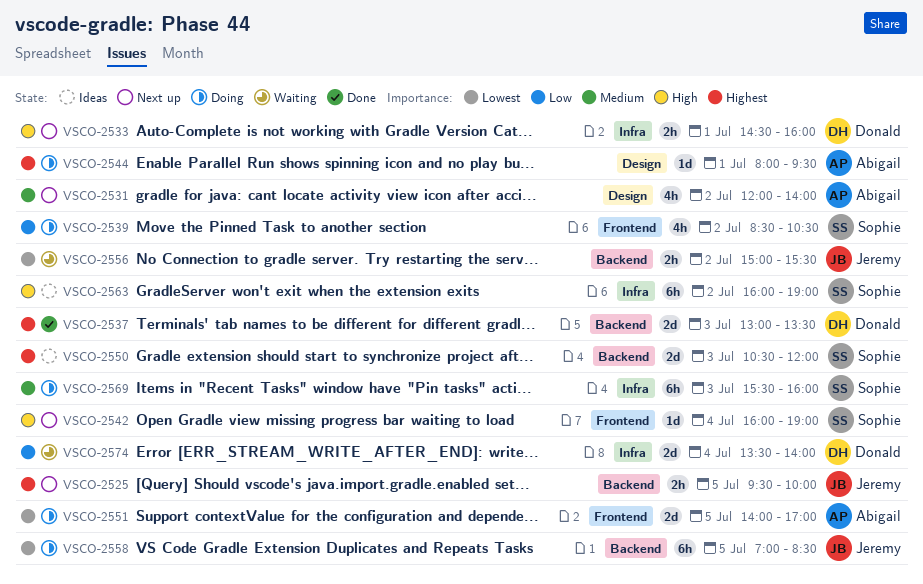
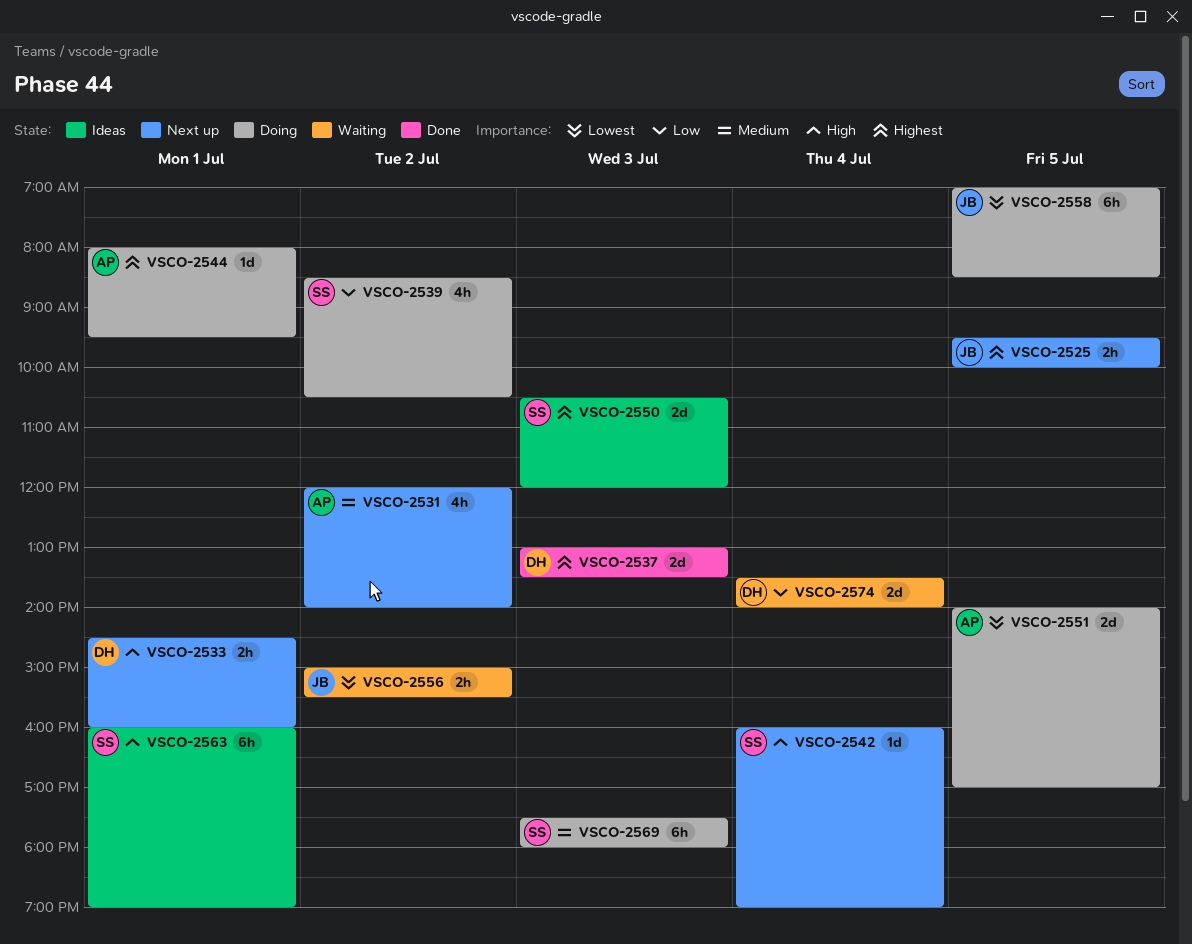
VSCO-2563, day: Jul 2 -> Jul 1
VSCO-2569, begins: 15:30 -> 17:30
VSCO-2569, ends: 16:00 -> 18:00

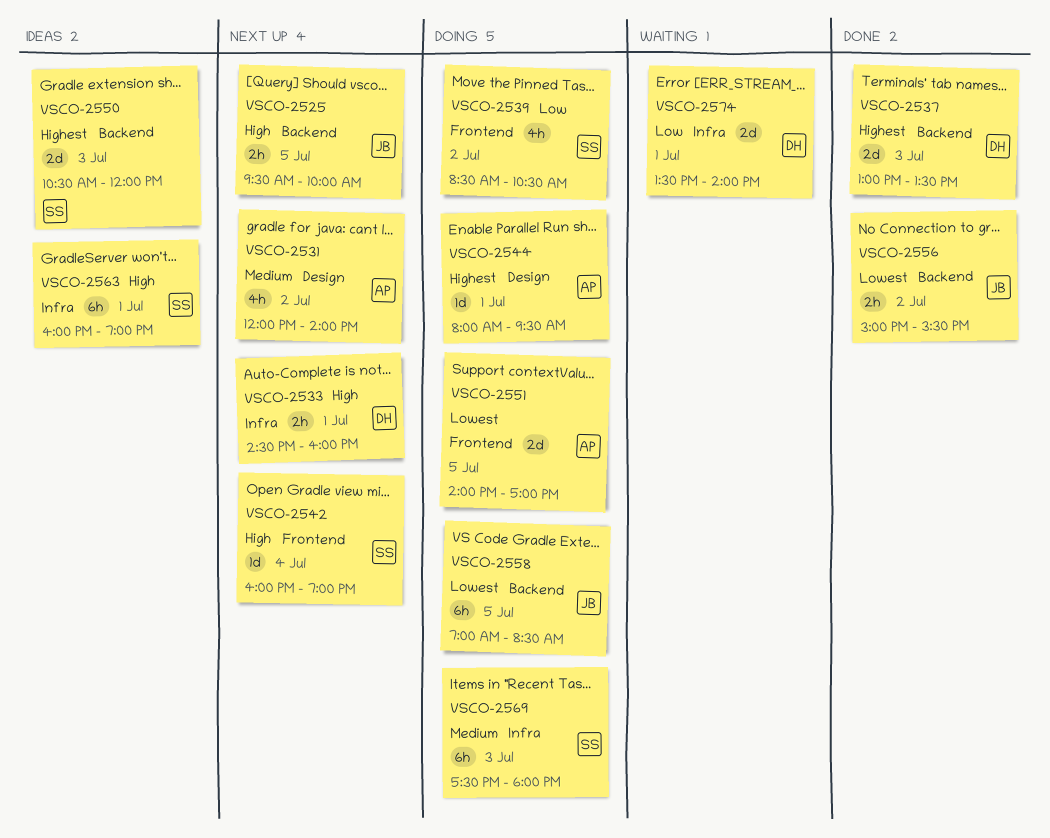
VSCO-2525, priority: Highest -> High
VSCO-2556, status: Waiting -> Done
VSCO-2574, day: Jul 4 -> Jul 1

